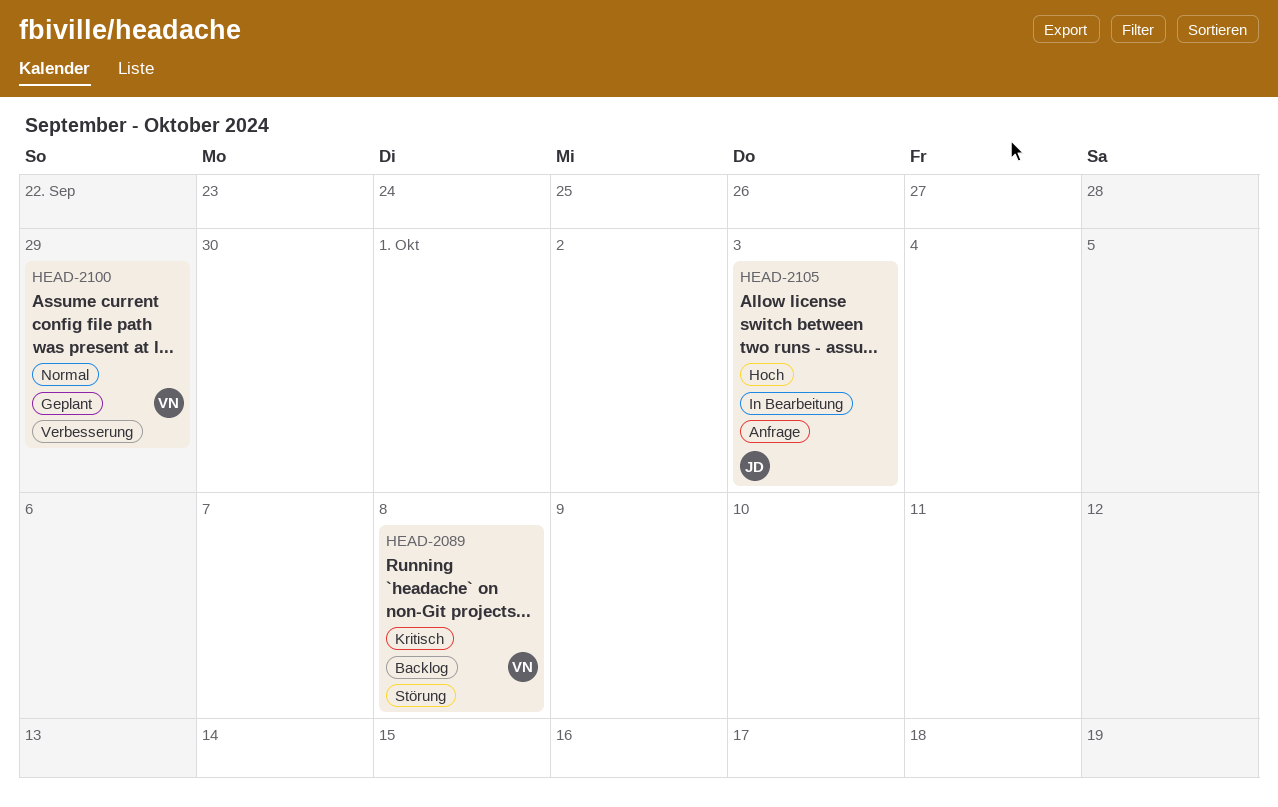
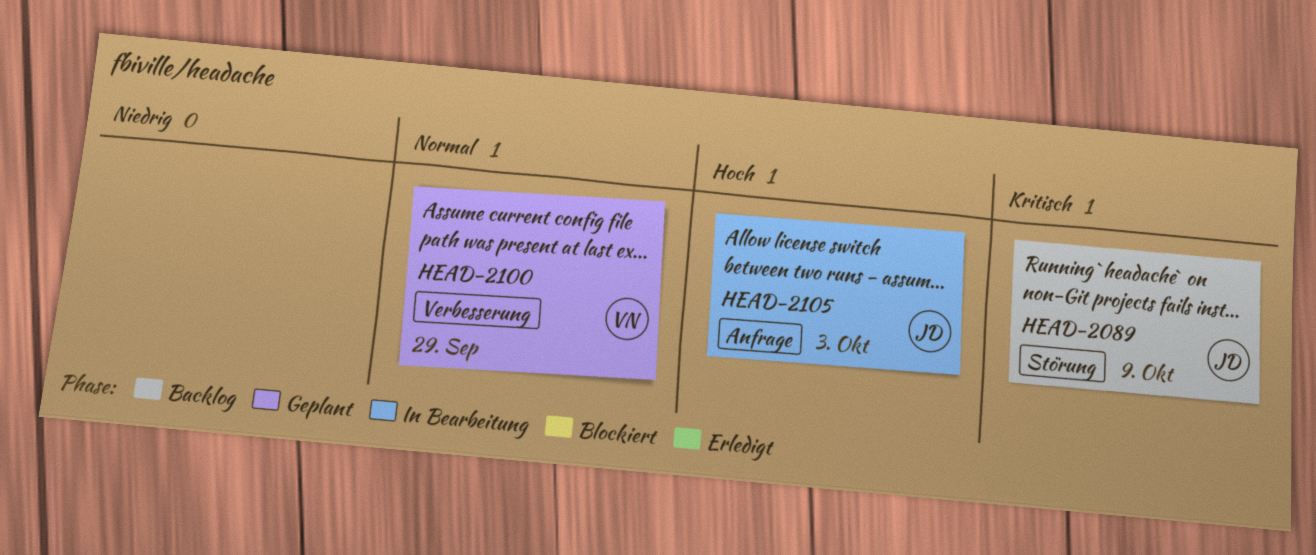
HEAD-2089, owner: VN -> JD
HEAD-2089, due: Oct 8 -> Oct 9

